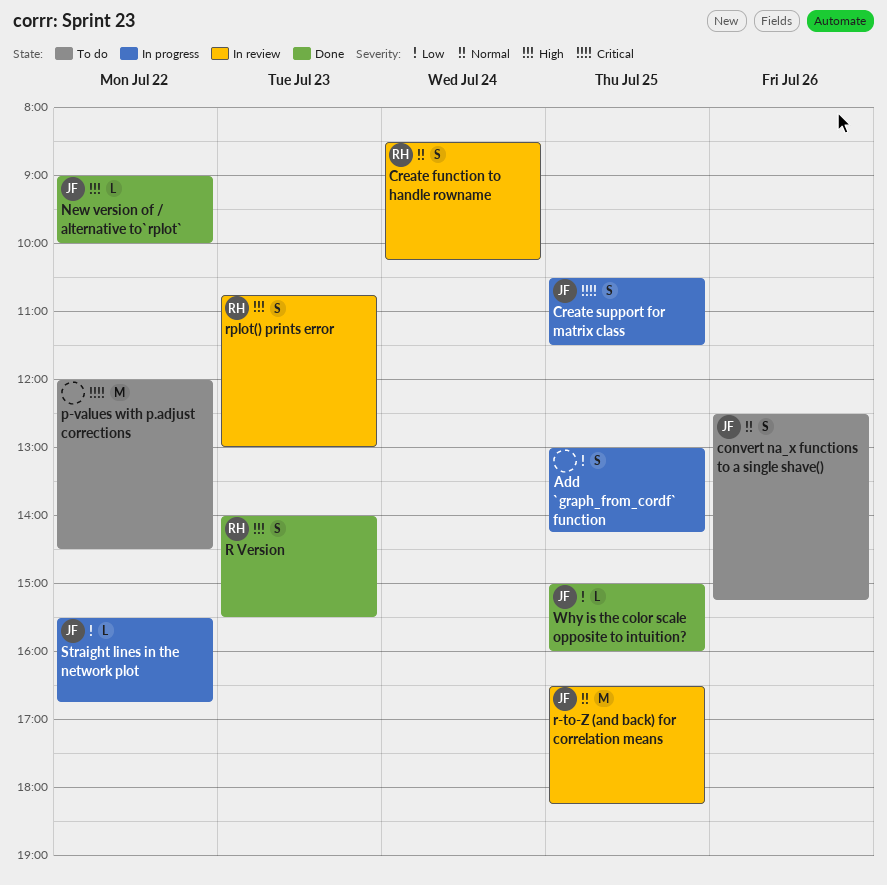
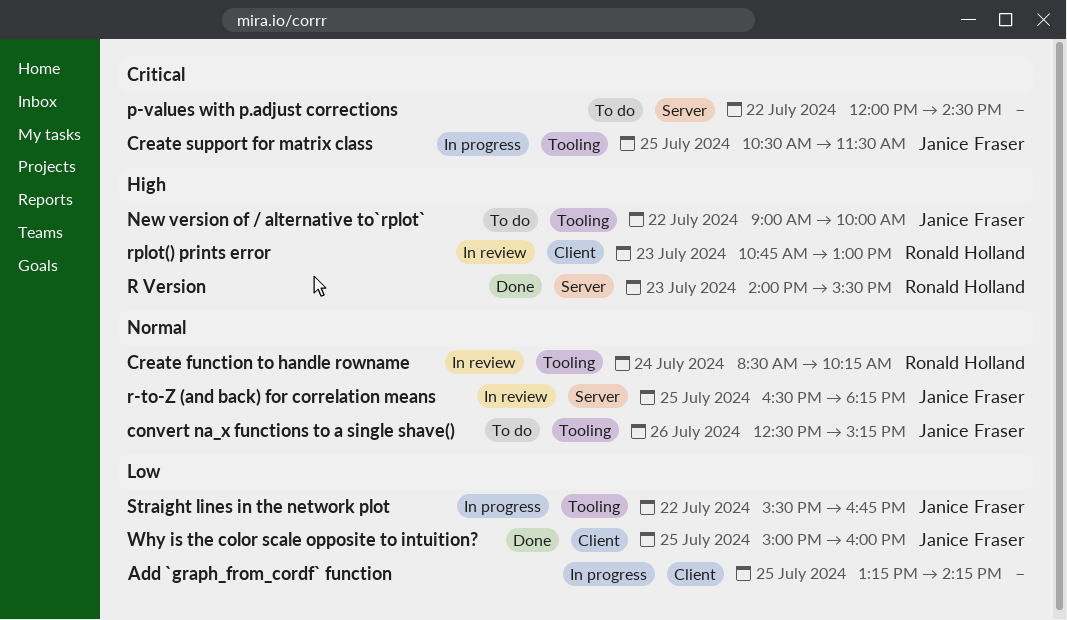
Add `graph_from_cordf` function, begins: 13:00 -> 13:15
New version of / alternative to`rplot`, status: Done -> To do

